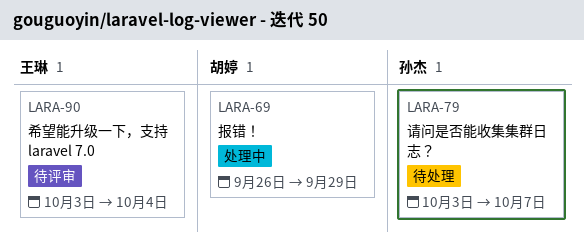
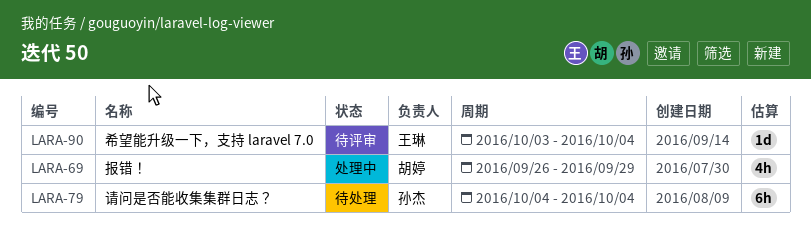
LARA-79, start: Oct 3 -> Oct 4
LARA-79, due: Oct 7 -> Oct 4

